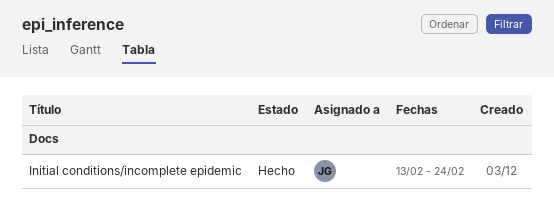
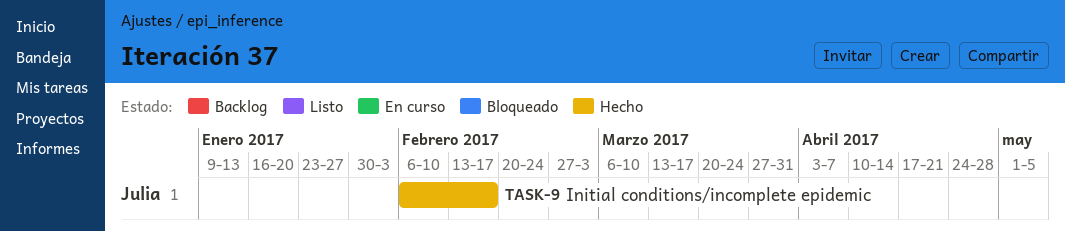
Initial conditions/incomplete epidemic, start: Feb 13 -> Feb 6
Initial conditions/incomplete epidemic, due: Feb 24 -> Feb 17

